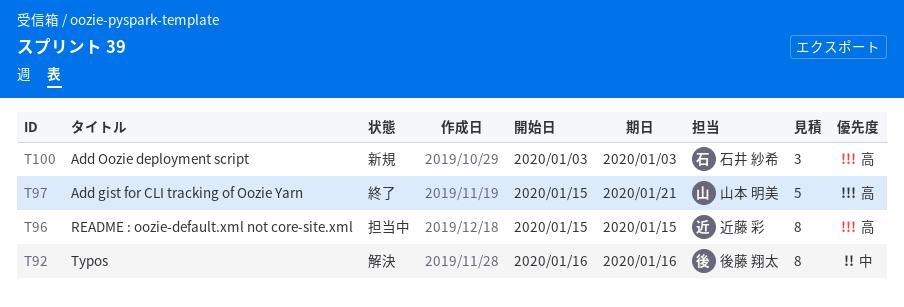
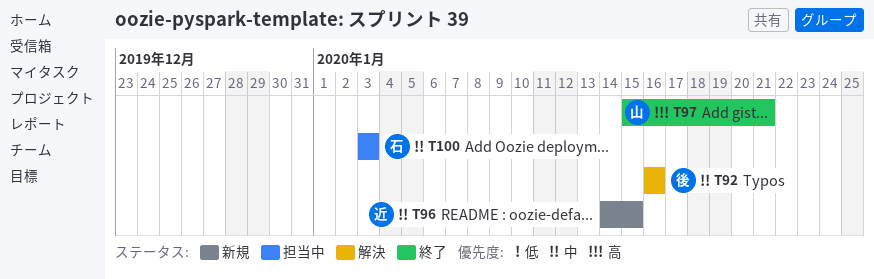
T96, status: 担当中 -> 新規
T96, priority: 高 -> 中
T96, start: Jan 15 -> Jan 14
T100, status: 新規 -> 担当中
T100, priority: 高 -> 中

